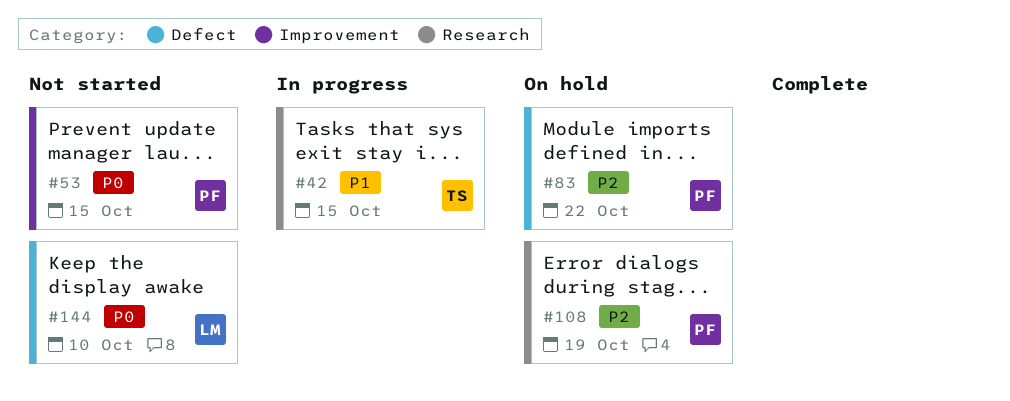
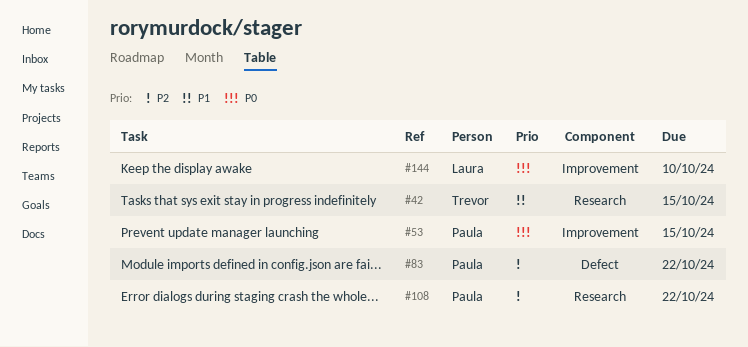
#108, due: Oct 19 -> Oct 22
#144, label: Defect -> Improvement

